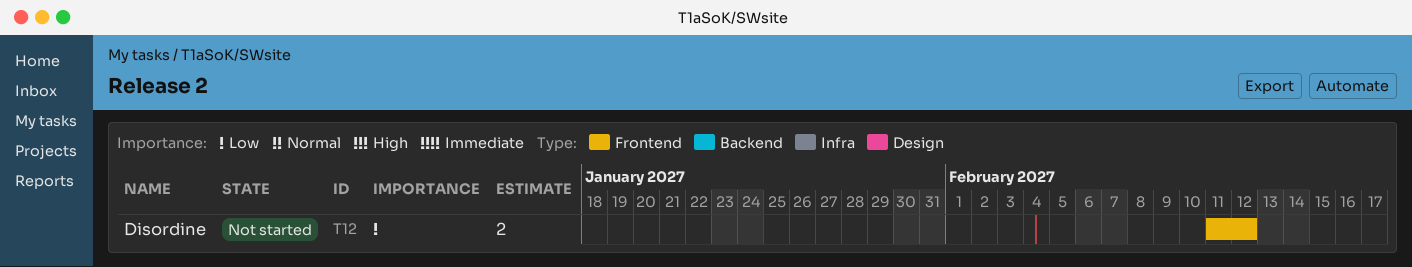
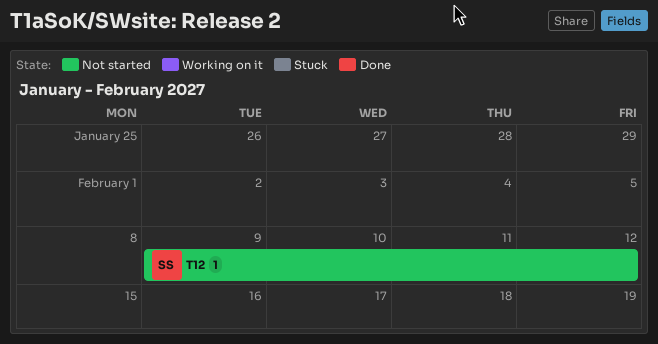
T12, estimate: 2 -> 1
T12, start: Feb 11 -> Feb 9

